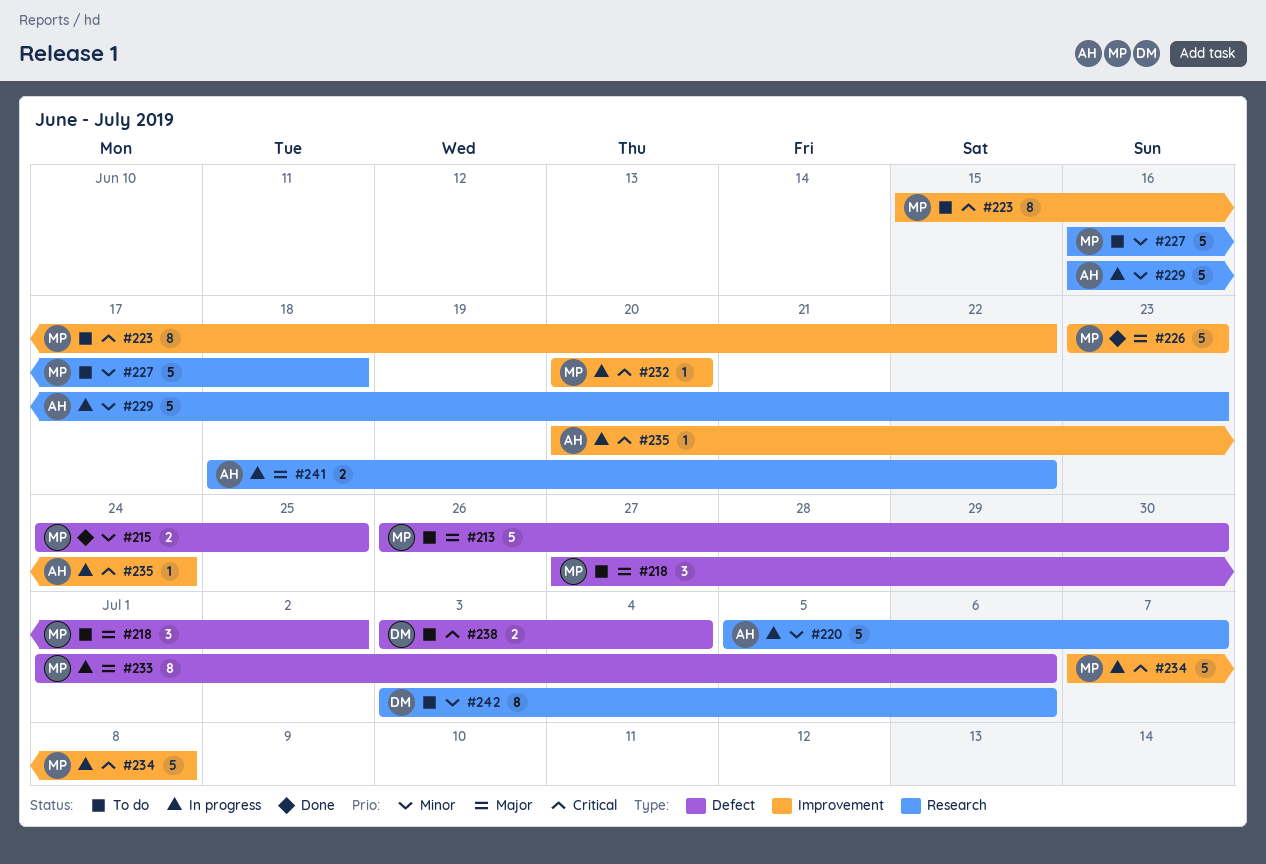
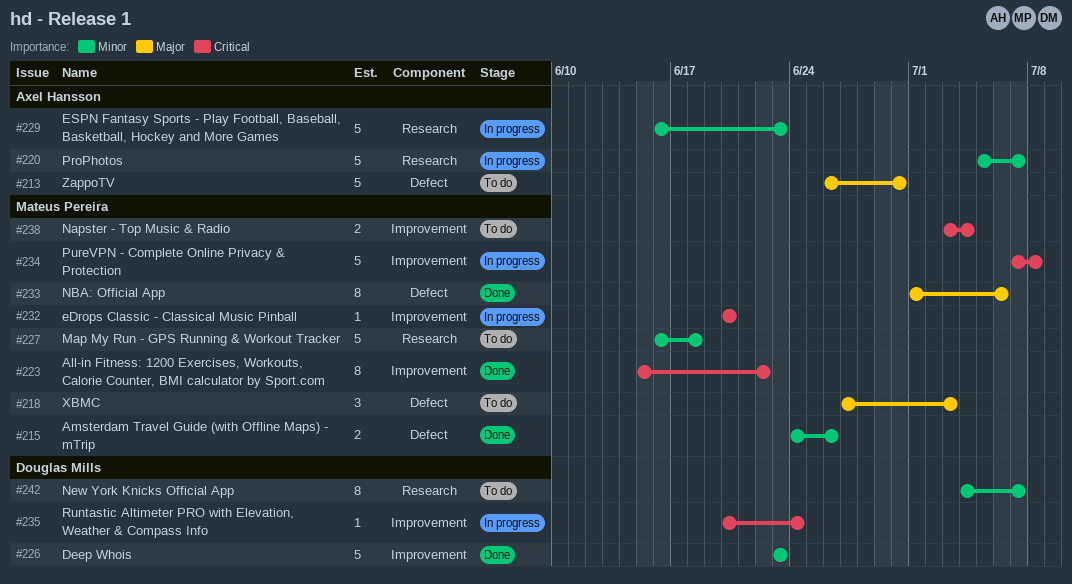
#213, owner: Mateus Pereira -> Axel Hansson
#215, due: Jun 25 -> Jun 26
#218, due: Jul 2 -> Jul 3
#223, status: To do -> Done
#226, owner: Mateus Pereira -> Douglas Mills
#226, priority: Major -> Minor
#233, status: In progress -> Done
#235, owner: Axel Hansson -> Douglas Mills
#238, owner: Douglas Mills -> Mateus Pereira
#238, label: Defect -> Improvement
#241: present -> none
#242, start: Jul 3 -> Jul 4
#242, due: Jul 6 -> Jul 7

